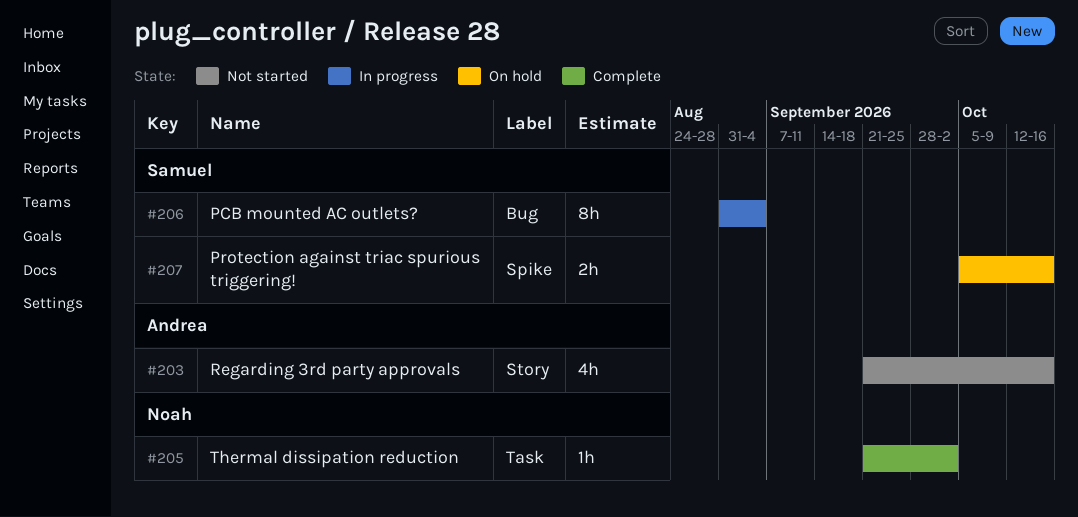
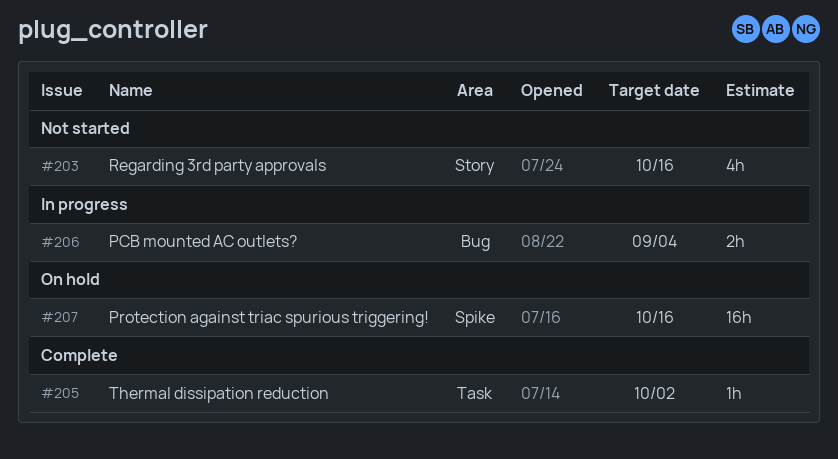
#206, estimate: 8h -> 2h
#207, estimate: 2h -> 16h

